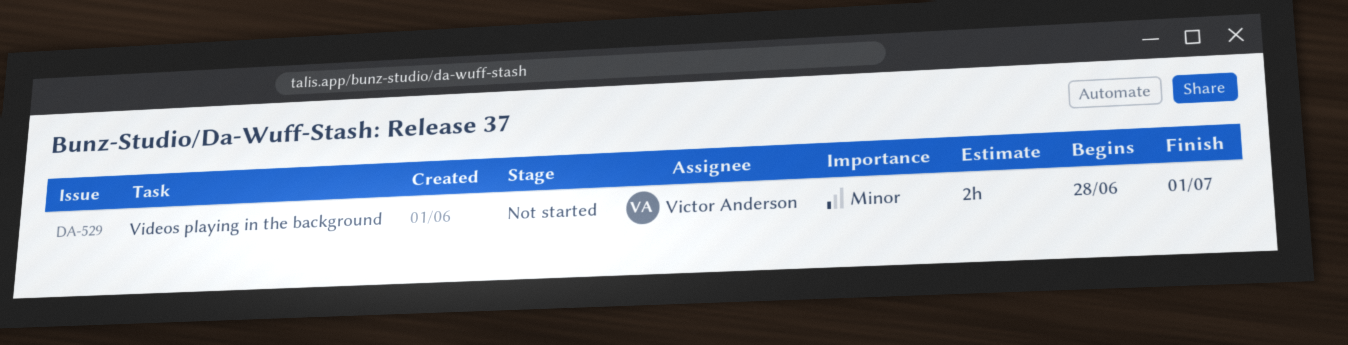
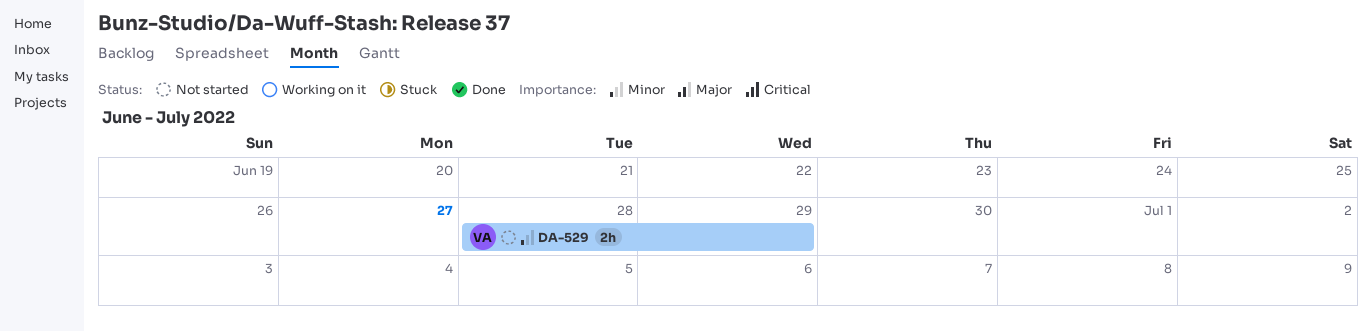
DA-529, due: Jul 1 -> Jun 29

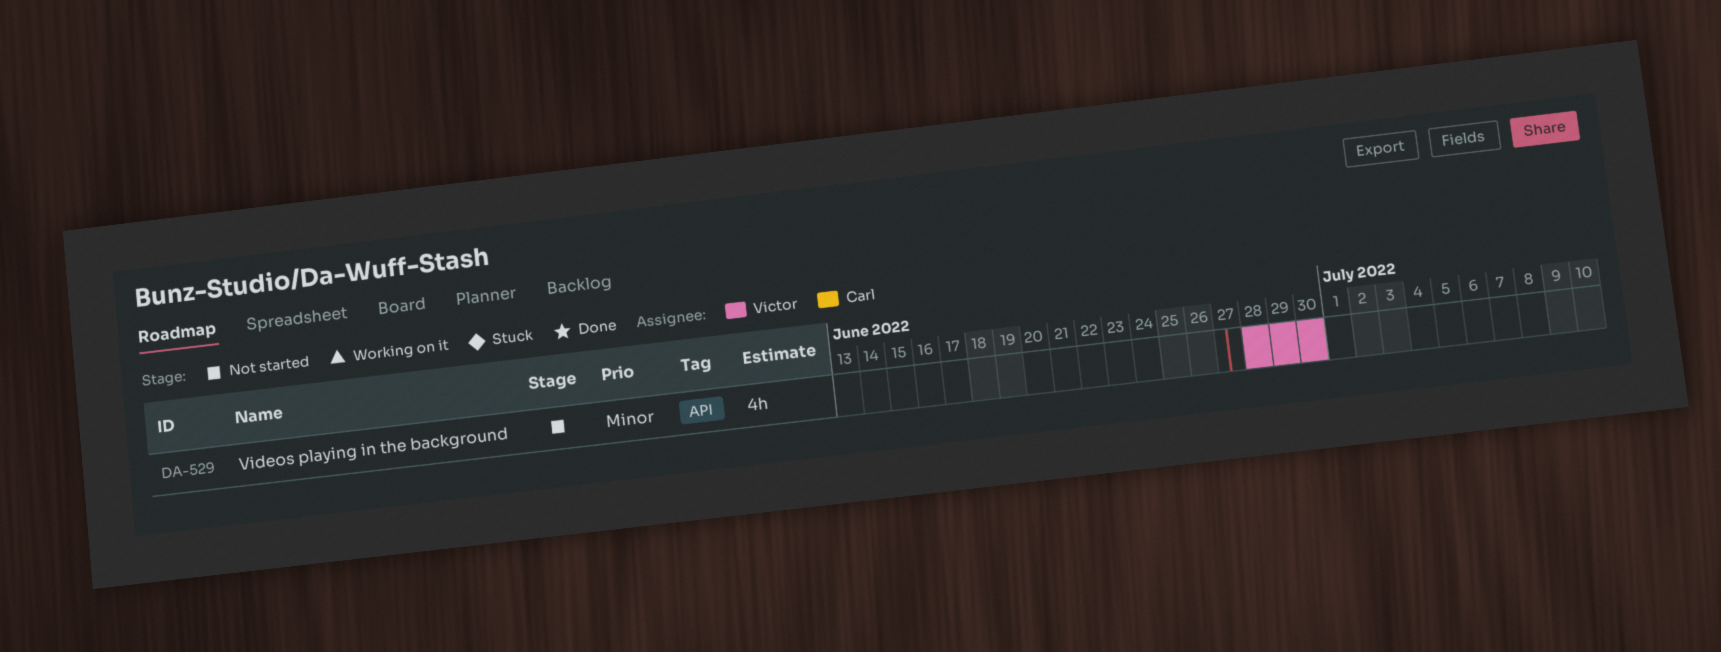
DA-529, estimate: 2h -> 4h
DA-529, due: Jun 29 -> Jun 30

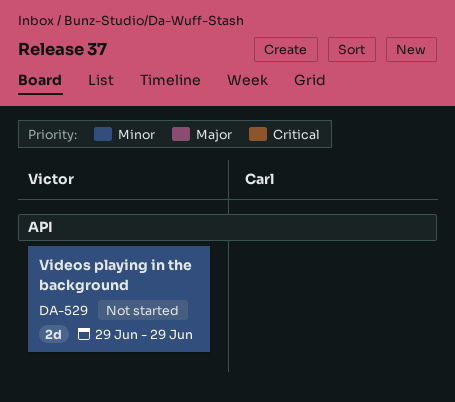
DA-529, estimate: 4h -> 2d
DA-529, start: Jun 28 -> Jun 29
DA-529, due: Jun 30 -> Jun 29

